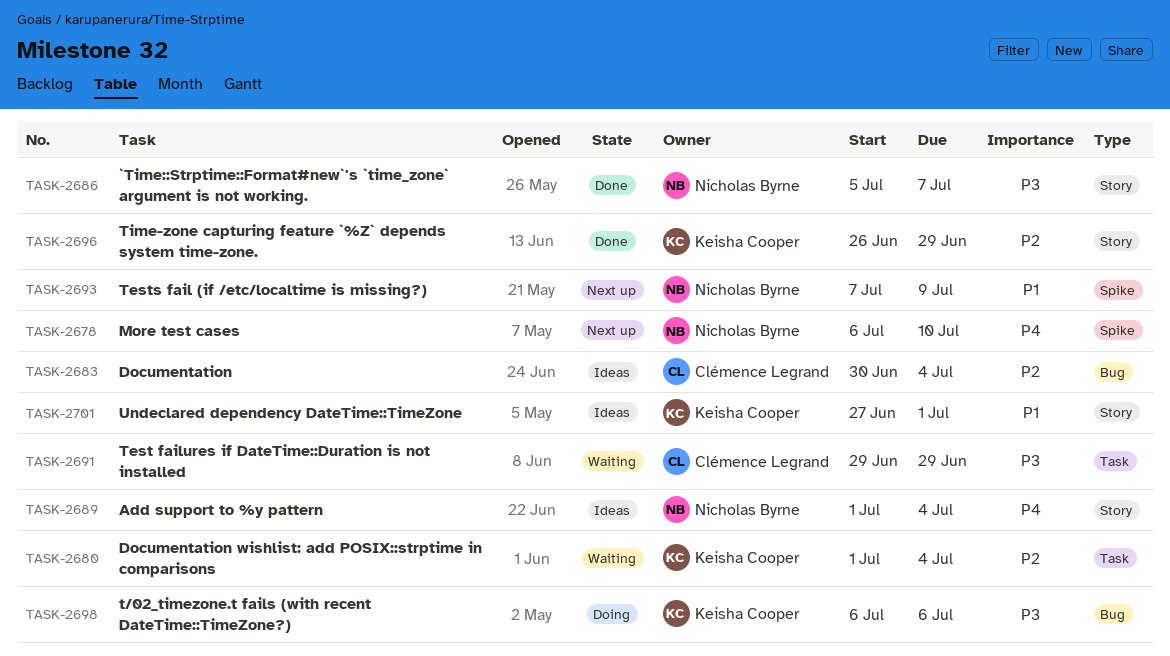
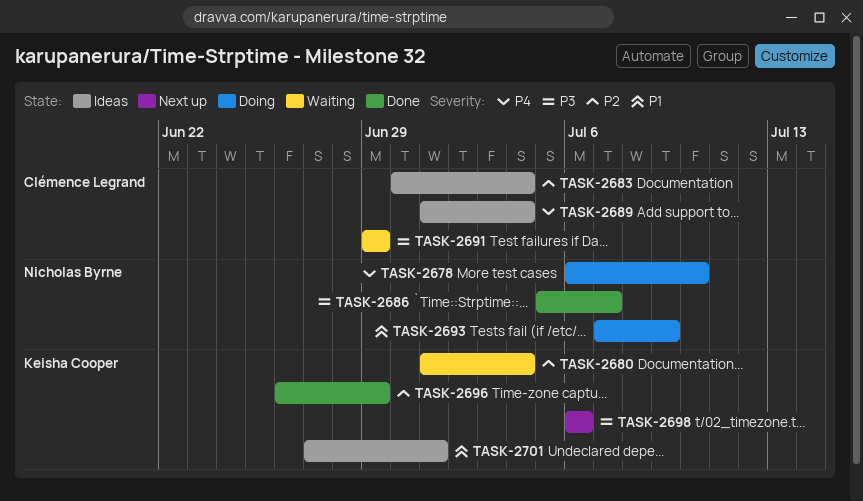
TASK-2678, status: Next up -> Doing
TASK-2689, owner: Nicholas Byrne -> Clémence Legrand
TASK-2693, status: Next up -> Doing
TASK-2698, status: Doing -> Next up

